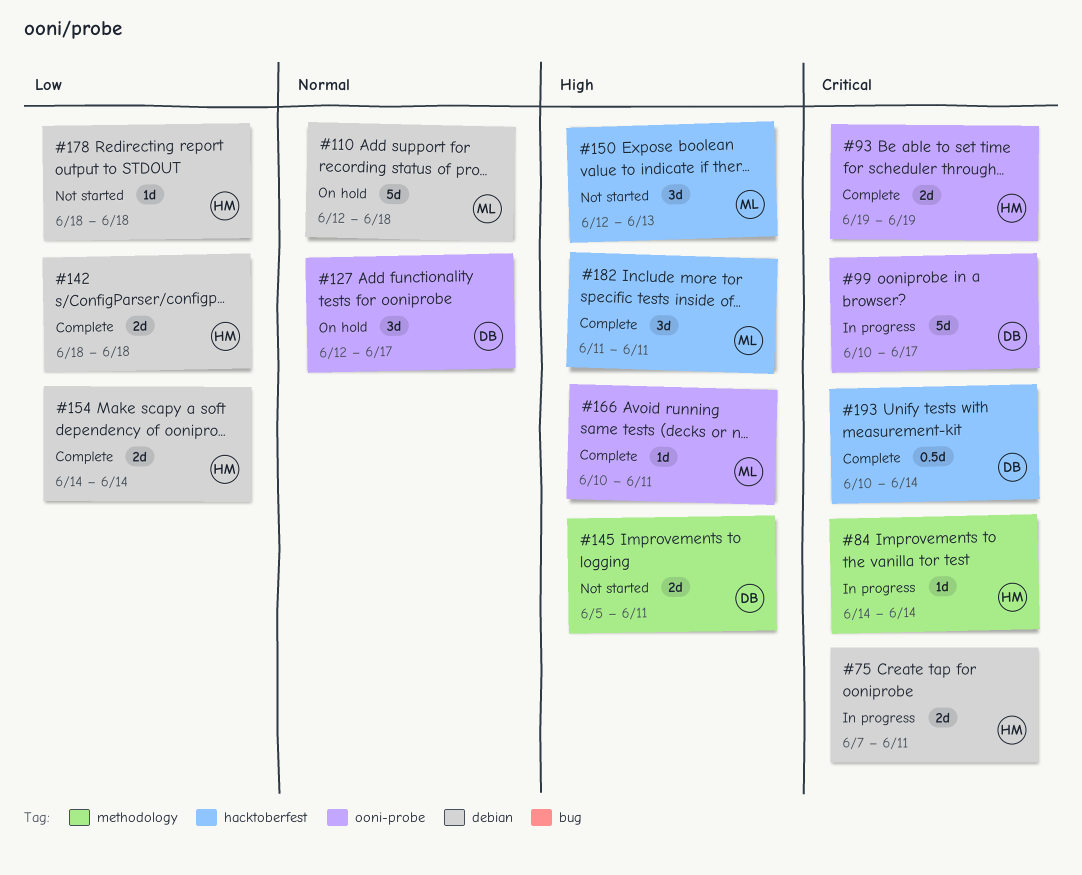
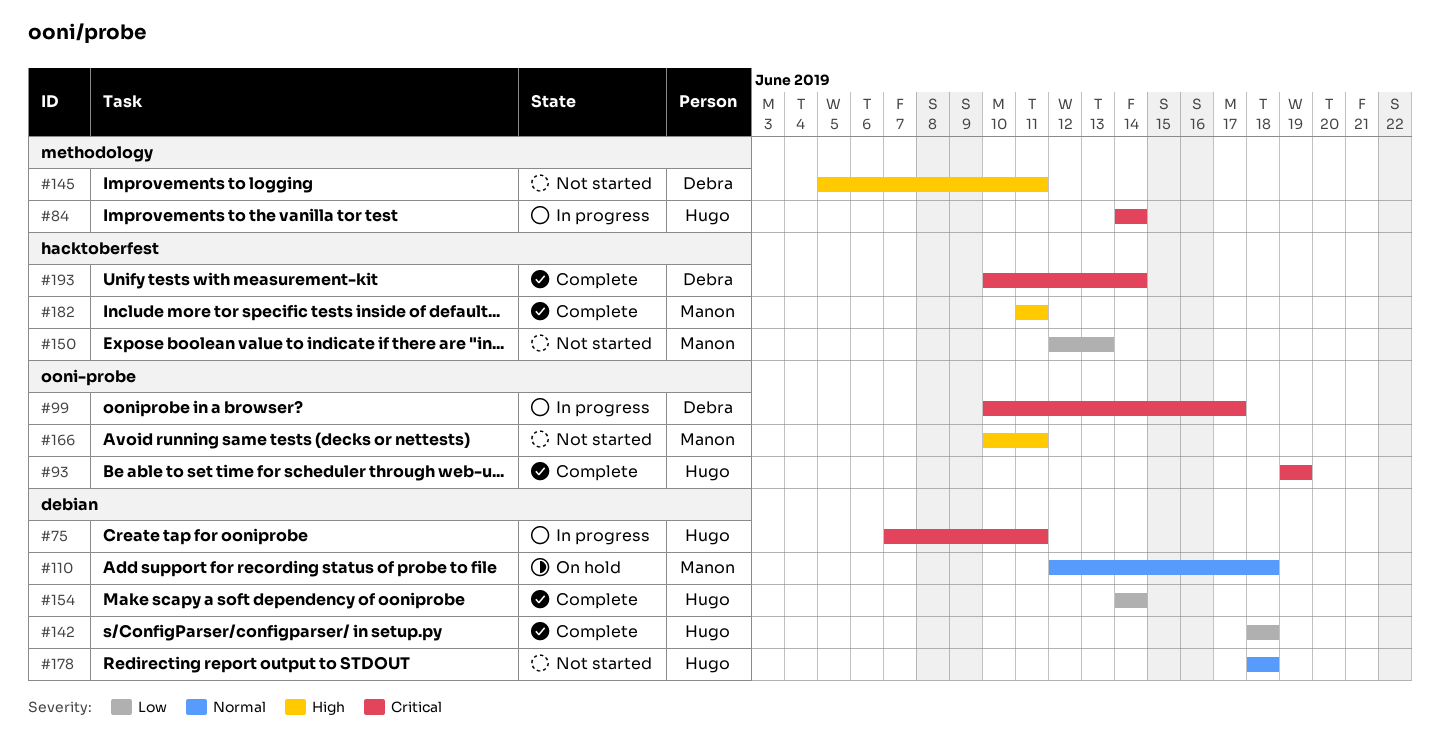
#127: present -> none
#150, priority: High -> Low
#166, status: Complete -> Not started
#178, priority: Low -> Normal

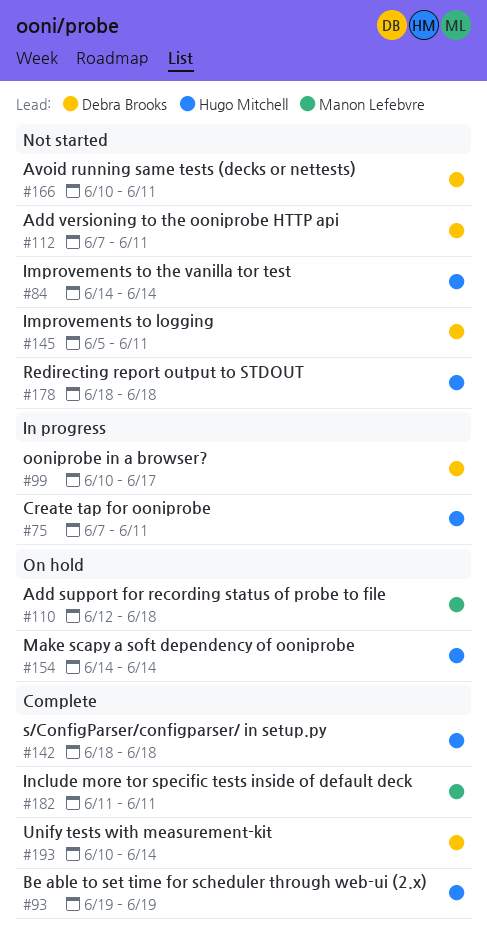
#84, status: In progress -> Not started
#112: none -> present
#150: present -> none
#154, status: Complete -> On hold
#166, owner: Manon Lefebvre -> Debra Brooks

